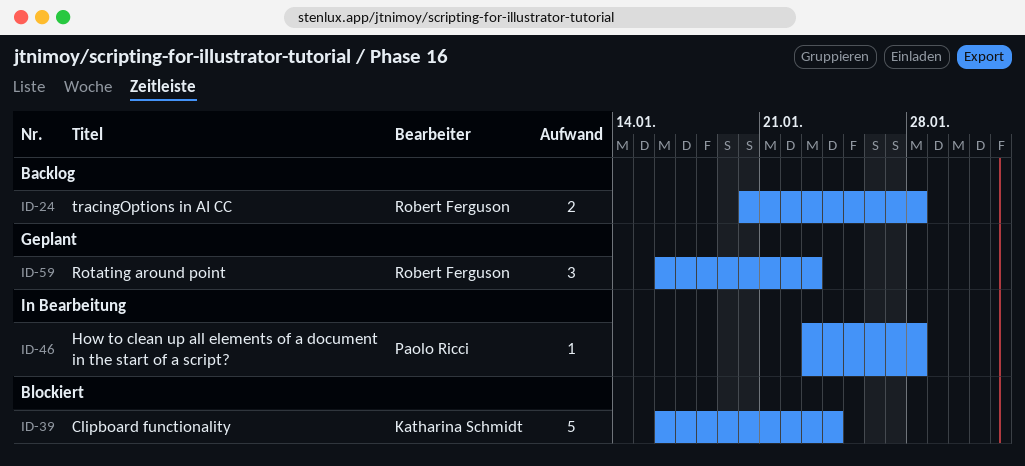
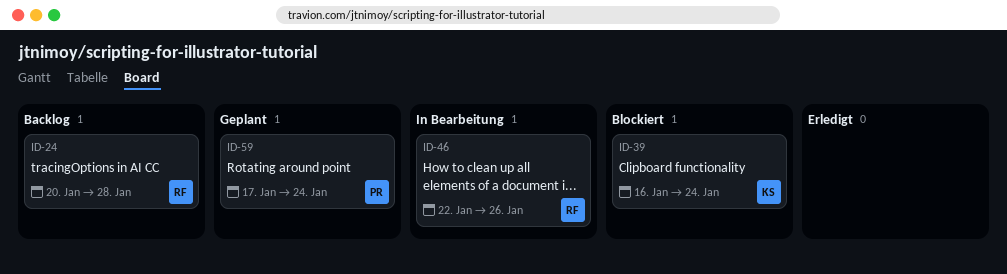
ID-46, owner: Paolo Ricci -> Robert Ferguson
ID-46, start: Jan 23 -> Jan 22
ID-46, due: Jan 28 -> Jan 26
ID-59, owner: Robert Ferguson -> Paolo Ricci
ID-59, start: Jan 16 -> Jan 17
ID-59, due: Jan 23 -> Jan 24

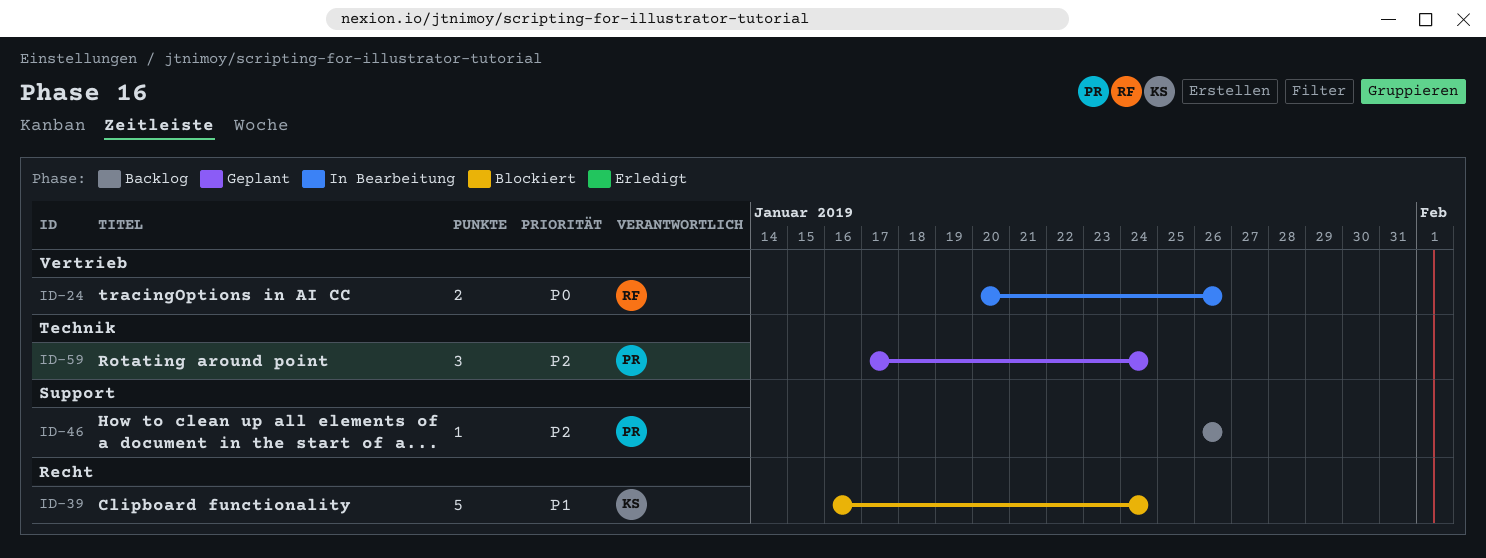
ID-24, status: Backlog -> In Bearbeitung
ID-24, due: Jan 28 -> Jan 26
ID-46, status: In Bearbeitung -> Backlog
ID-46, owner: RF -> PR
ID-46, start: Jan 22 -> Jan 26

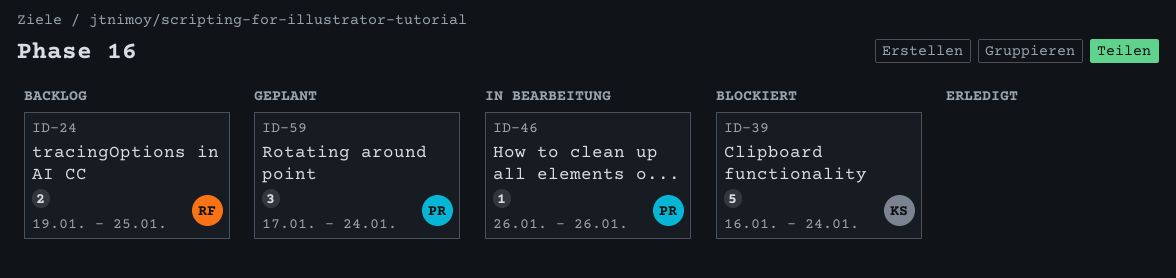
ID-24, status: In Bearbeitung -> Backlog
ID-24, start: Jan 20 -> Jan 19
ID-24, due: Jan 26 -> Jan 25
ID-46, status: Backlog -> In Bearbeitung

